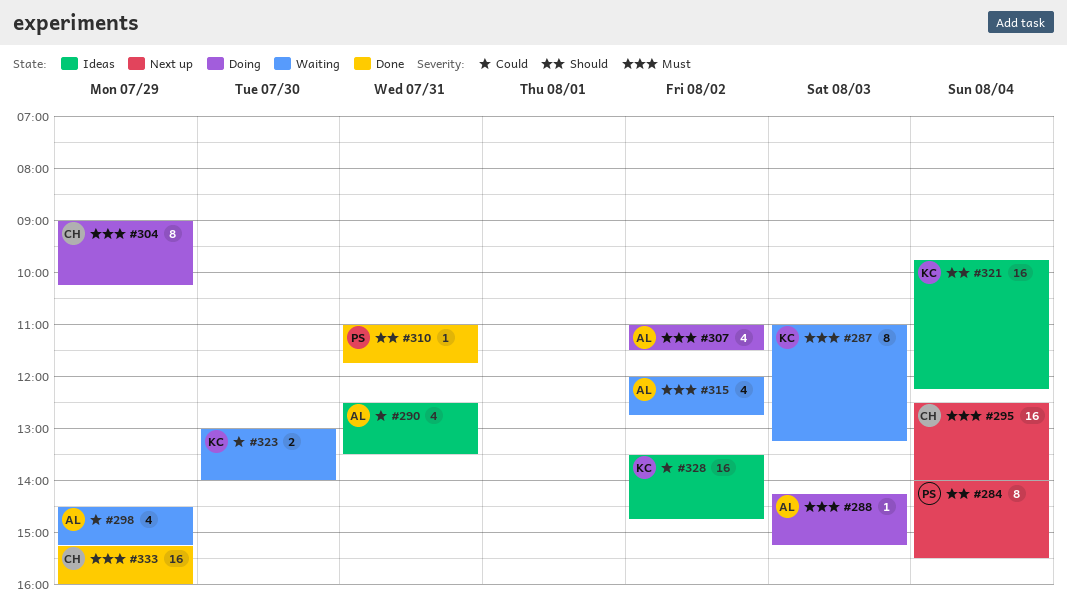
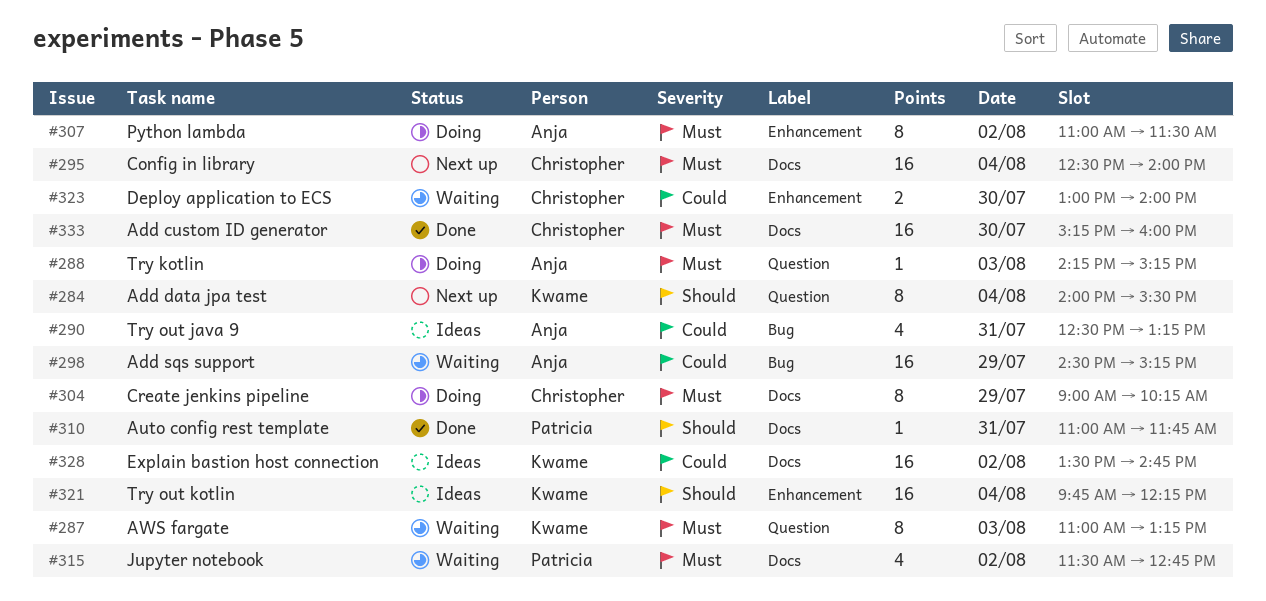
#284, owner: Patricia -> Kwame
#290, ends: 13:30 -> 13:15
#298, estimate: 4 -> 16
#307, estimate: 4 -> 8
#315, owner: Anja -> Patricia
#315, begins: 12:00 -> 11:30
#323, owner: Kwame -> Christopher
#333, day: Jul 29 -> Jul 30

